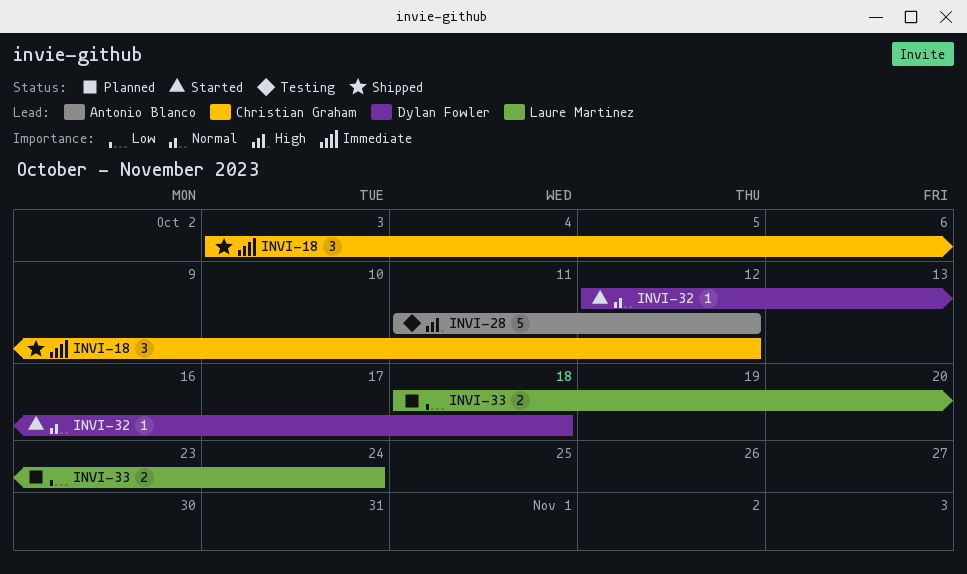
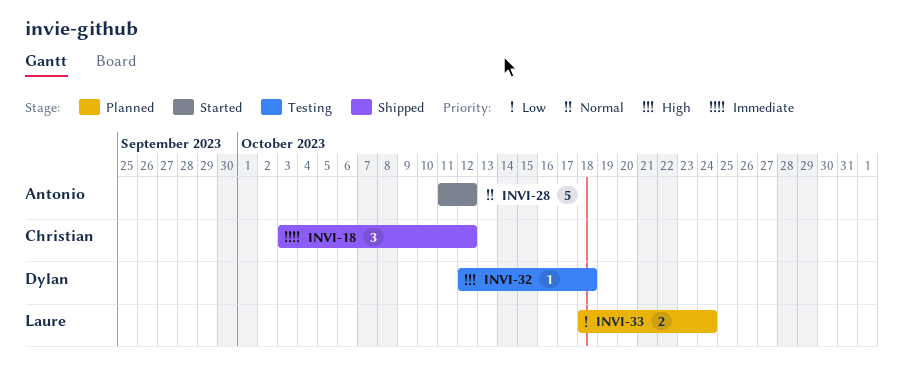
INVI-28, status: Testing -> Started
INVI-28, priority: High -> Normal
INVI-32, status: Started -> Testing
INVI-32, priority: Normal -> High

